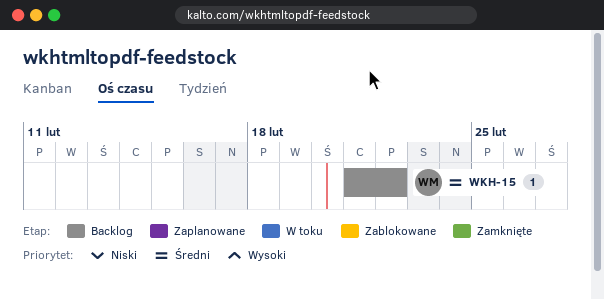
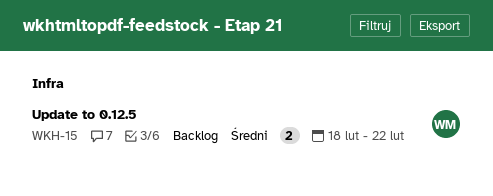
WKH-15, estimate: 1 -> 2
WKH-15, start: Feb 21 -> Feb 18

